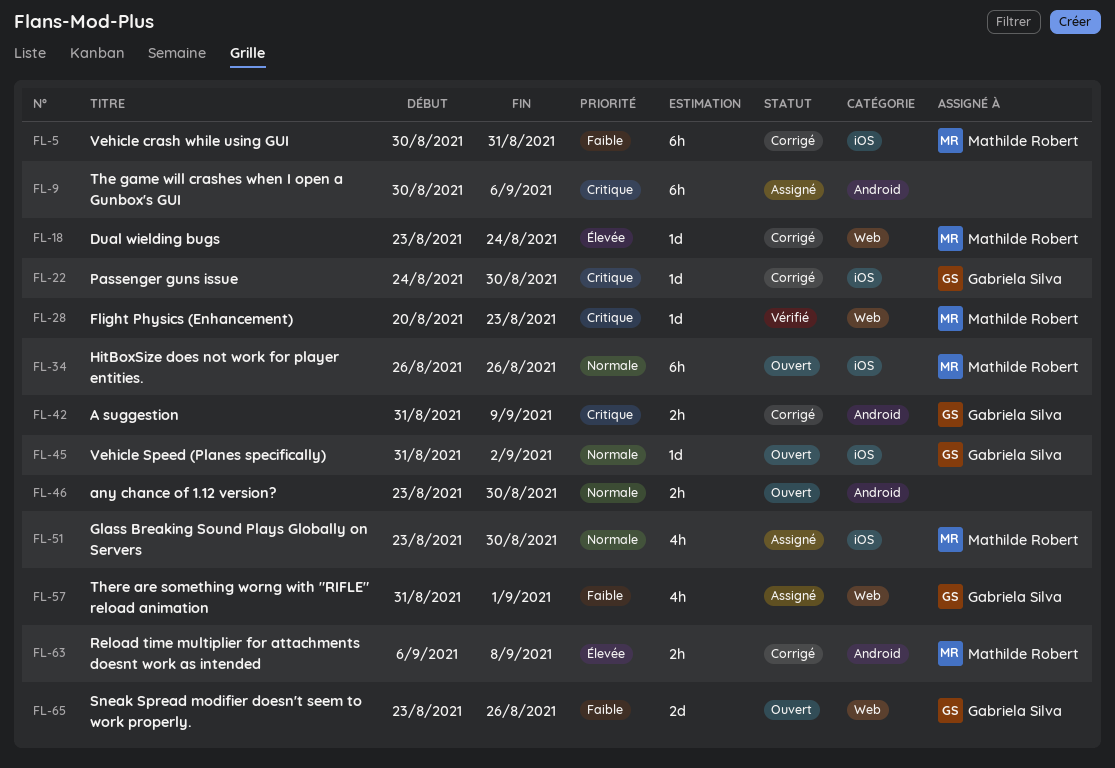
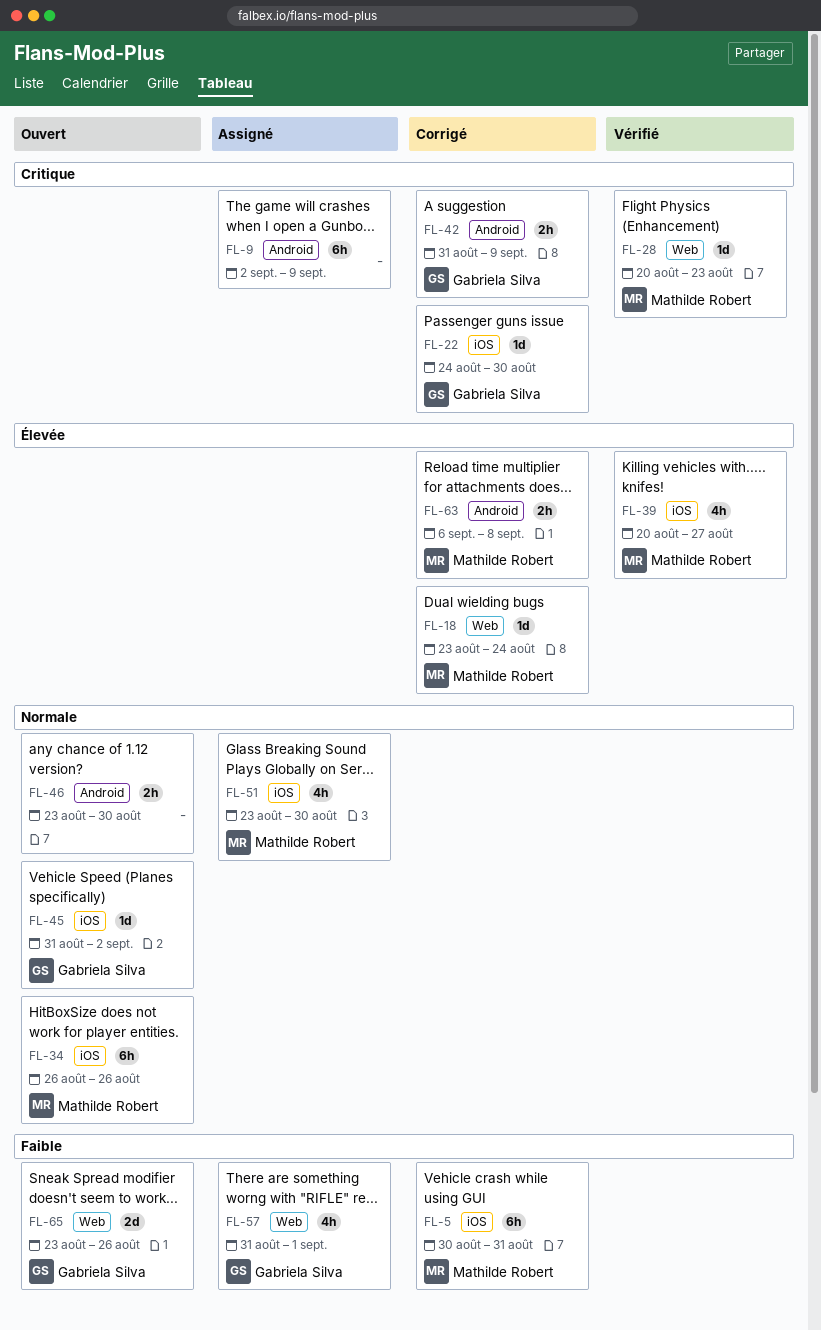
FL-9, start: Aug 30 -> Sep 2
FL-9, due: Sep 6 -> Sep 9
FL-39: none -> present

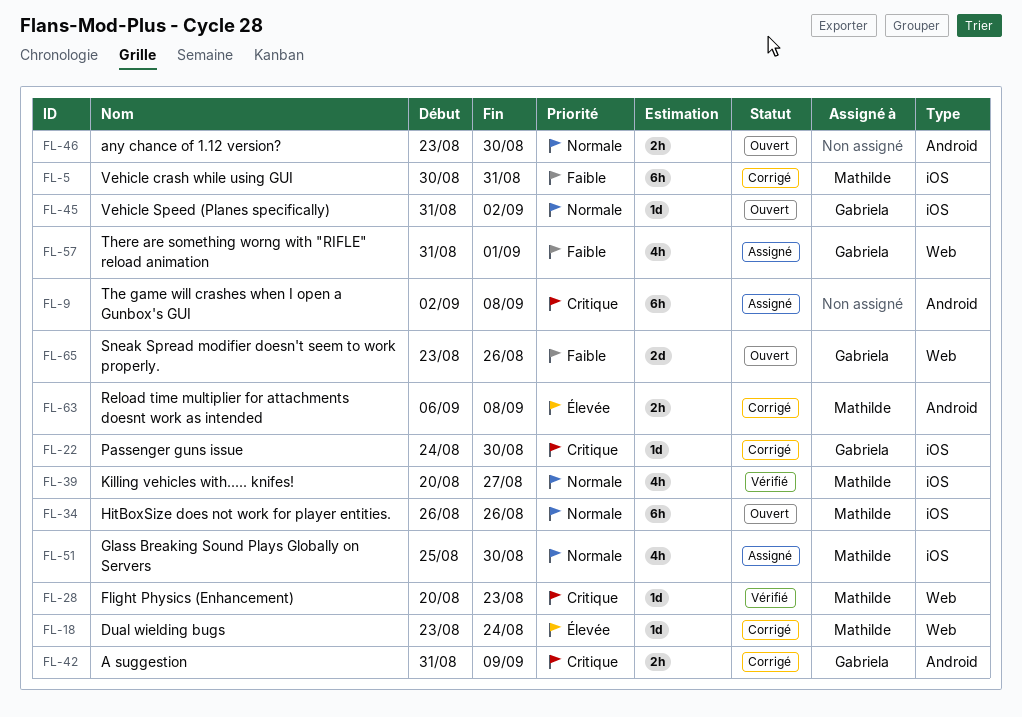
FL-9, due: Sep 9 -> Sep 8
FL-39, priority: Élevée -> Normale
FL-51, start: Aug 23 -> Aug 25

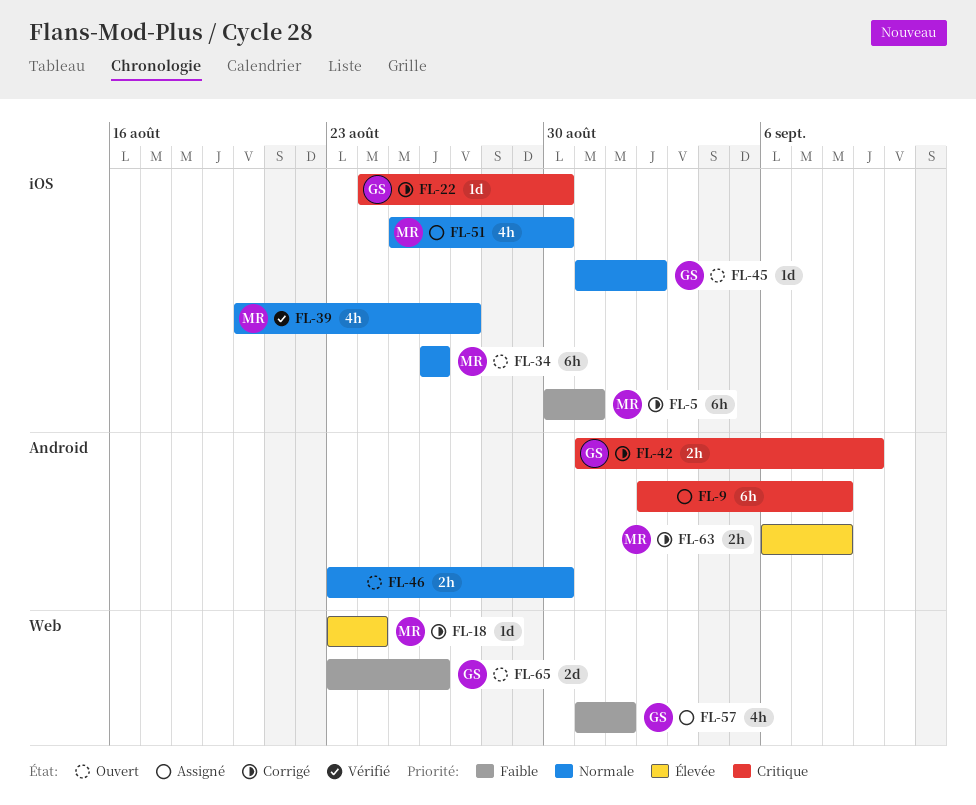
FL-28: present -> none

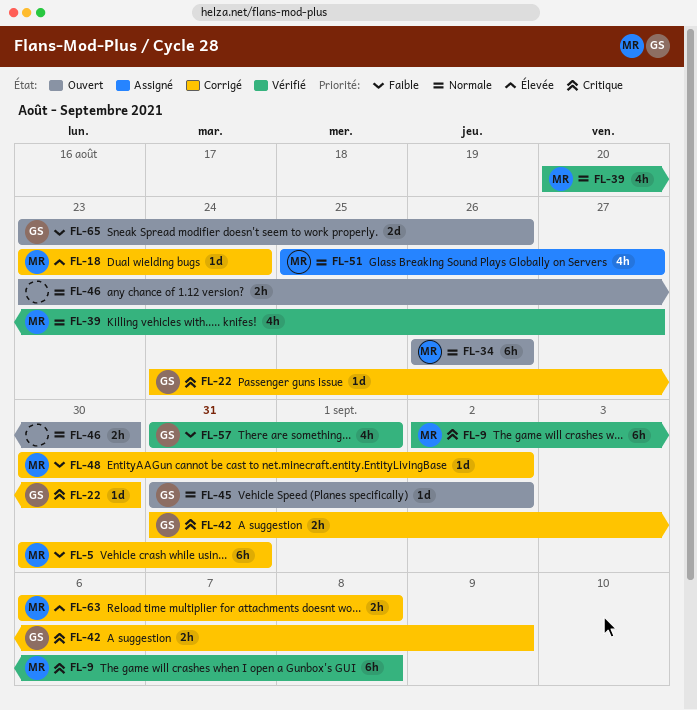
FL-9, status: Assigné -> Vérifié
FL-9, owner: none -> MR
FL-48: none -> present
FL-51, due: Aug 30 -> Aug 27
FL-57, status: Assigné -> Vérifié

